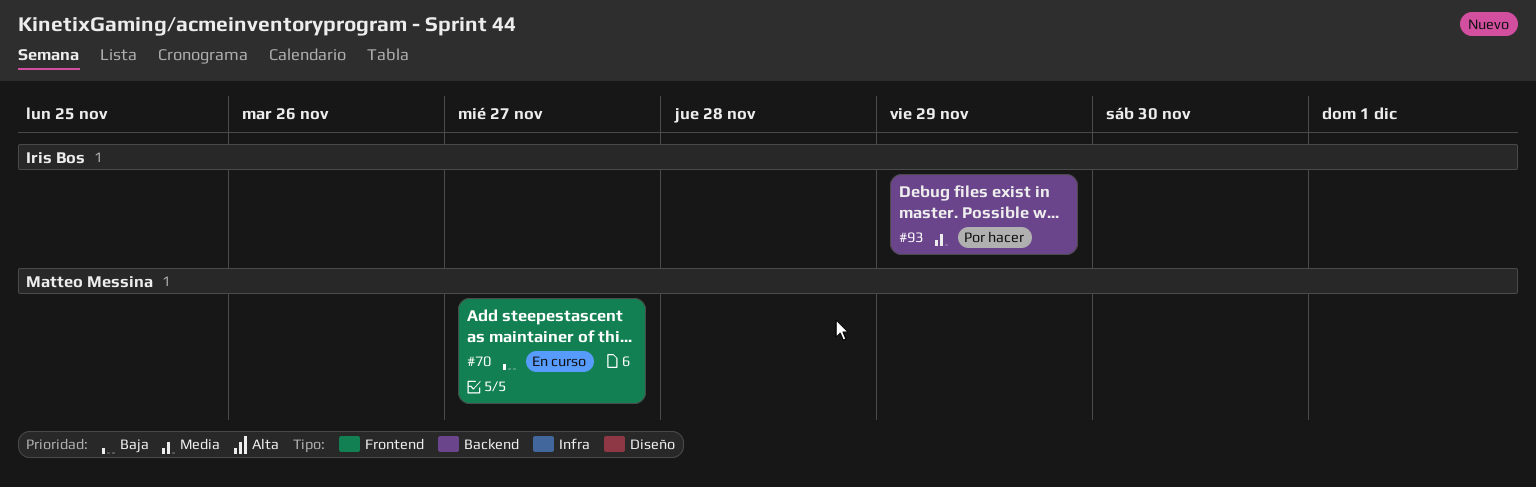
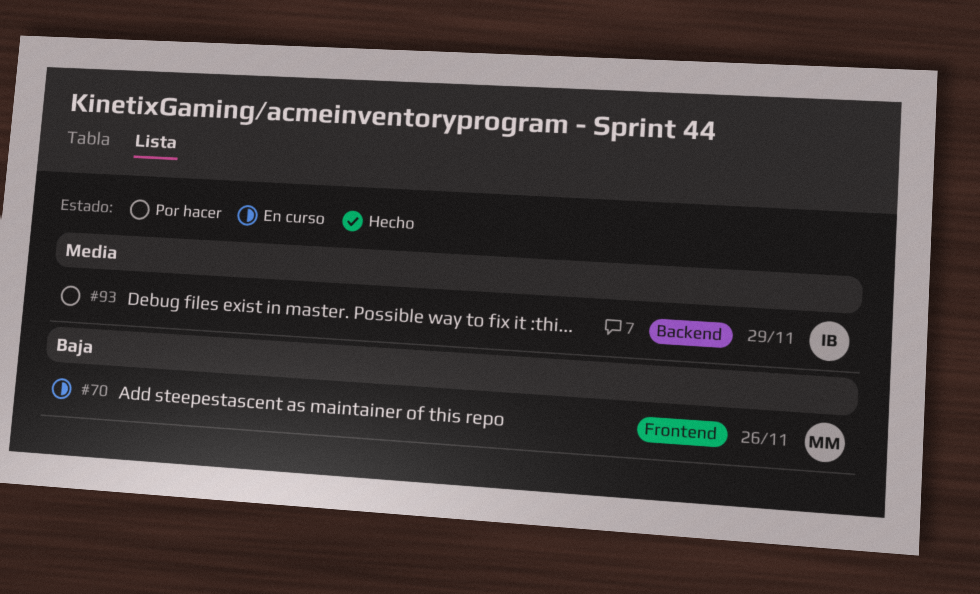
#70, due: Nov 27 -> Nov 26

